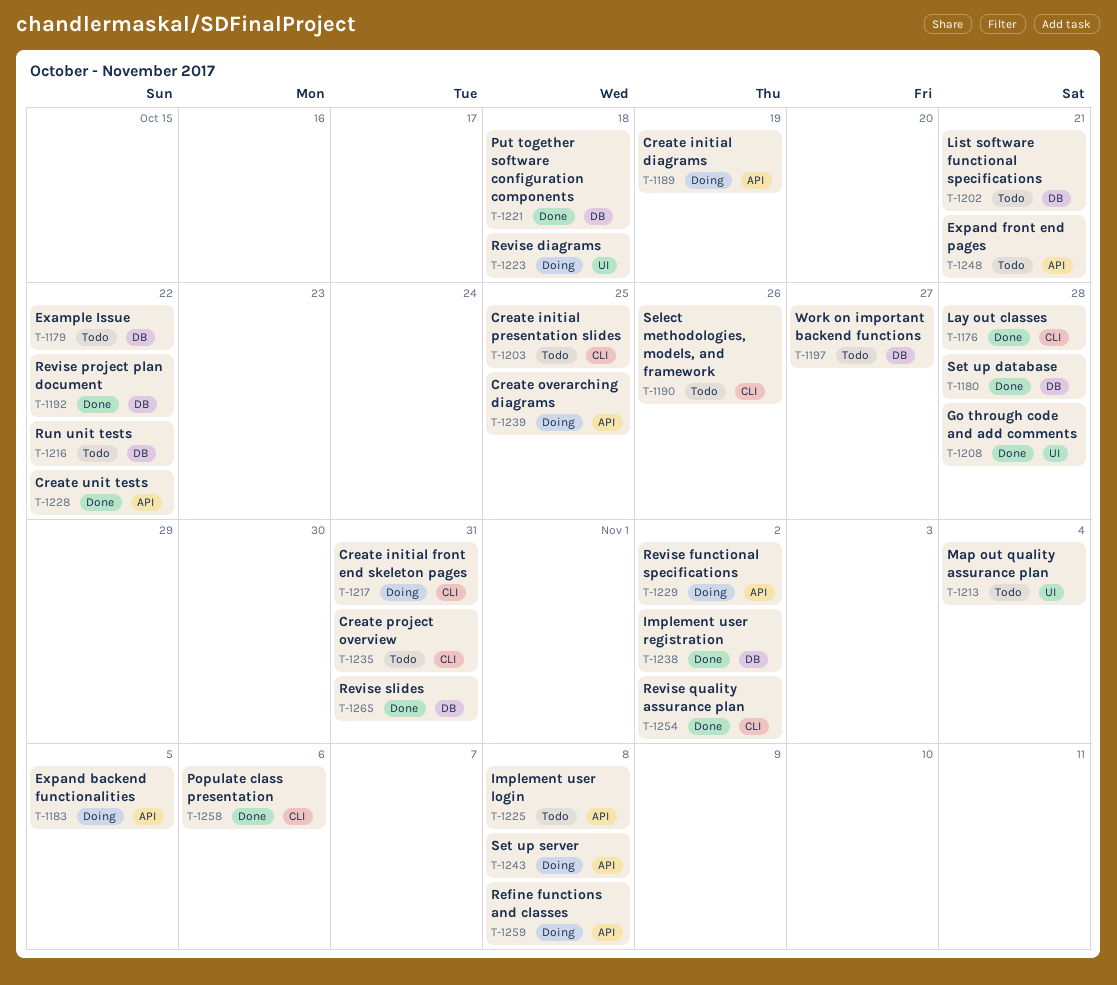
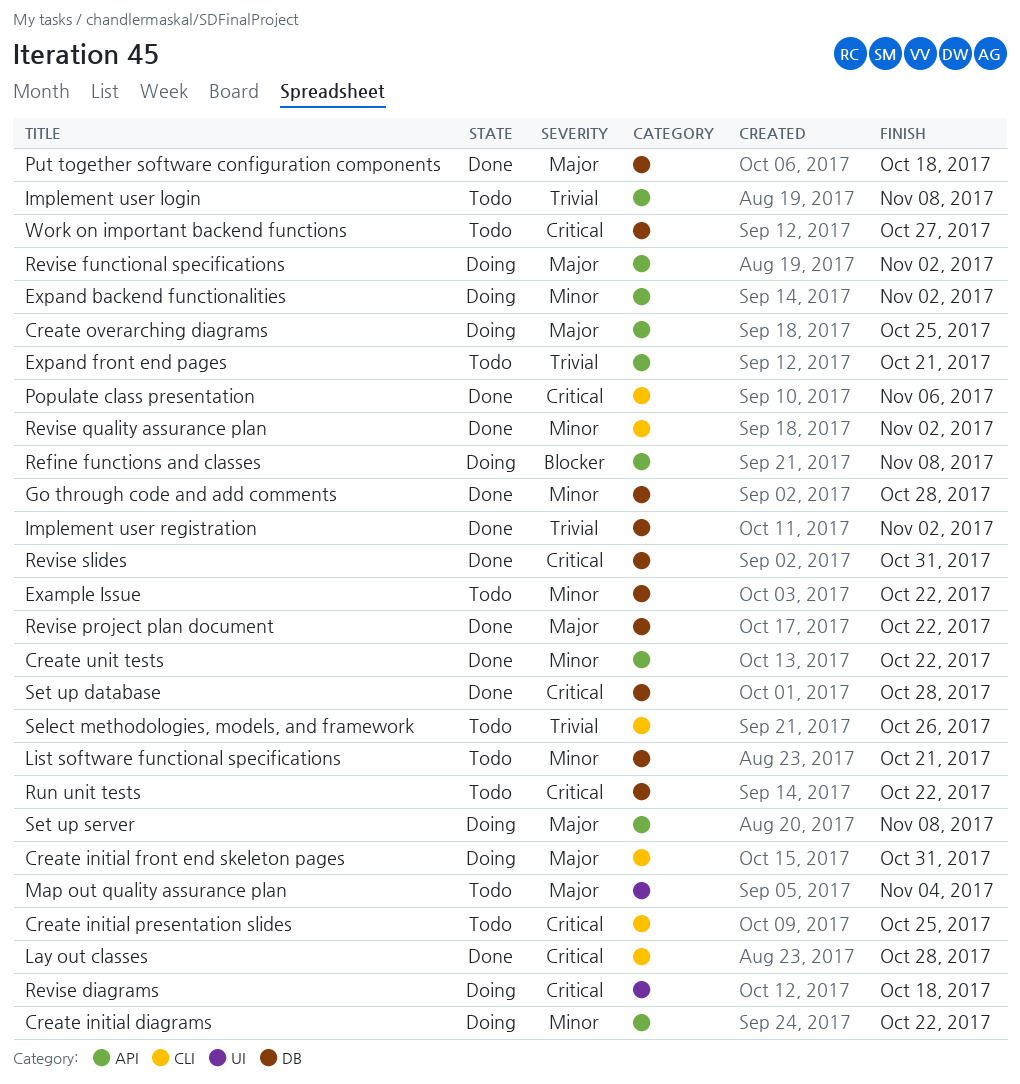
Create initial diagrams, due: Oct 19 -> Oct 22
Create project overview: present -> none
Expand backend functionalities, due: Nov 5 -> Nov 2
Go through code and add comments, label: UI -> DB

